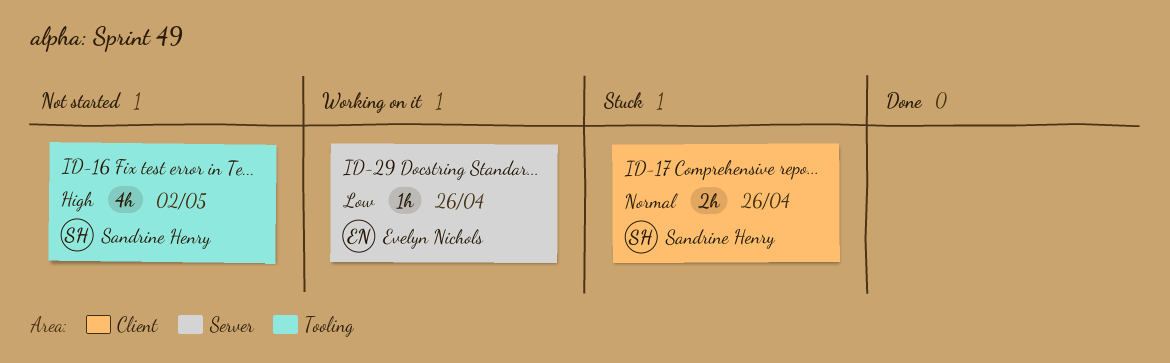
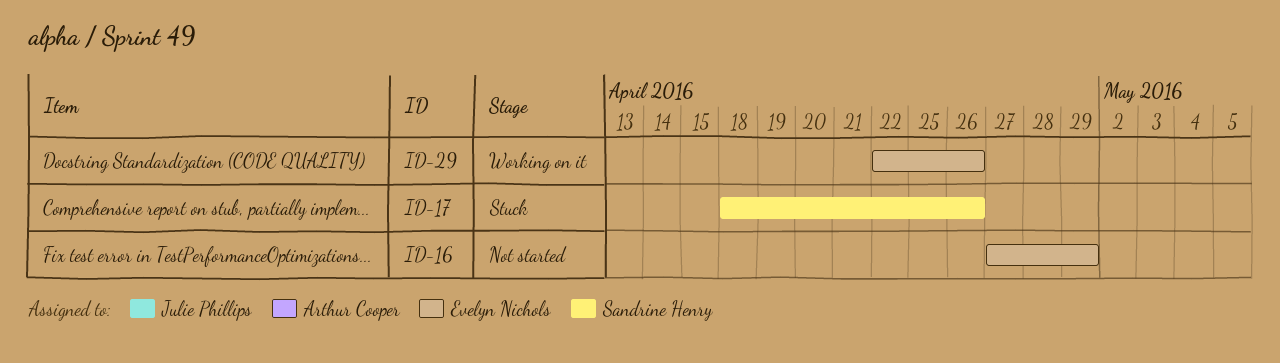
ID-16, owner: Sandrine Henry -> Evelyn Nichols
ID-16, due: May 2 -> Apr 29

